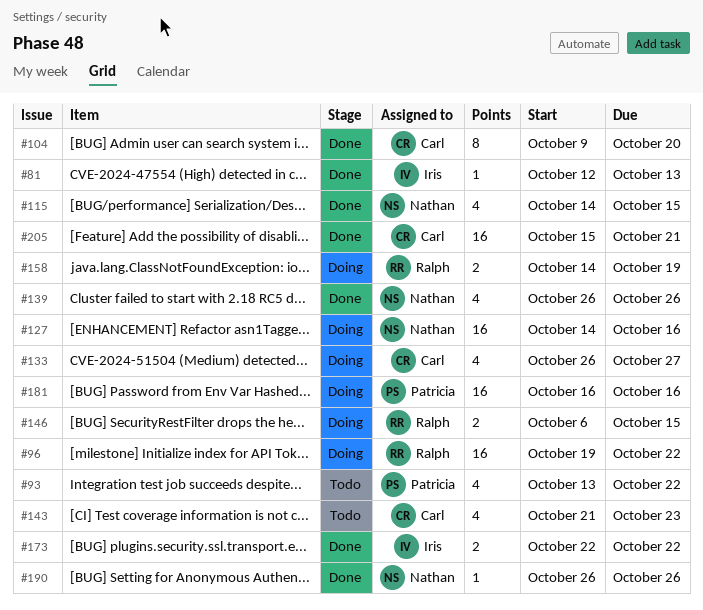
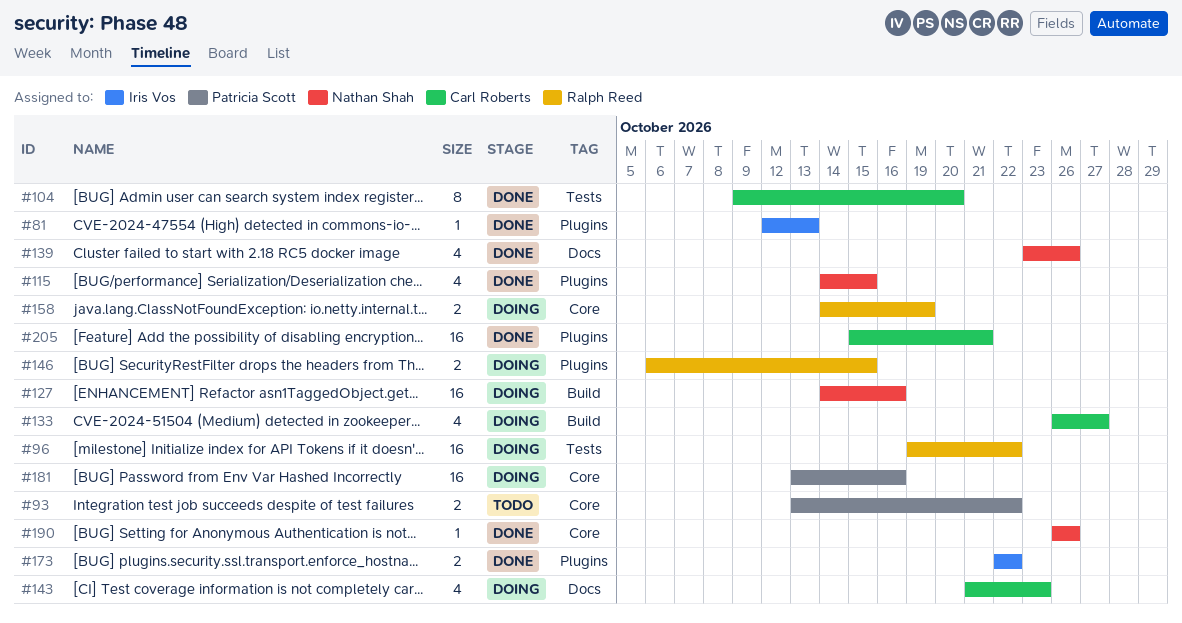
#93, estimate: 4 -> 2
#139, start: Oct 26 -> Oct 23
#143, status: Todo -> Doing
#181, start: Oct 16 -> Oct 13

